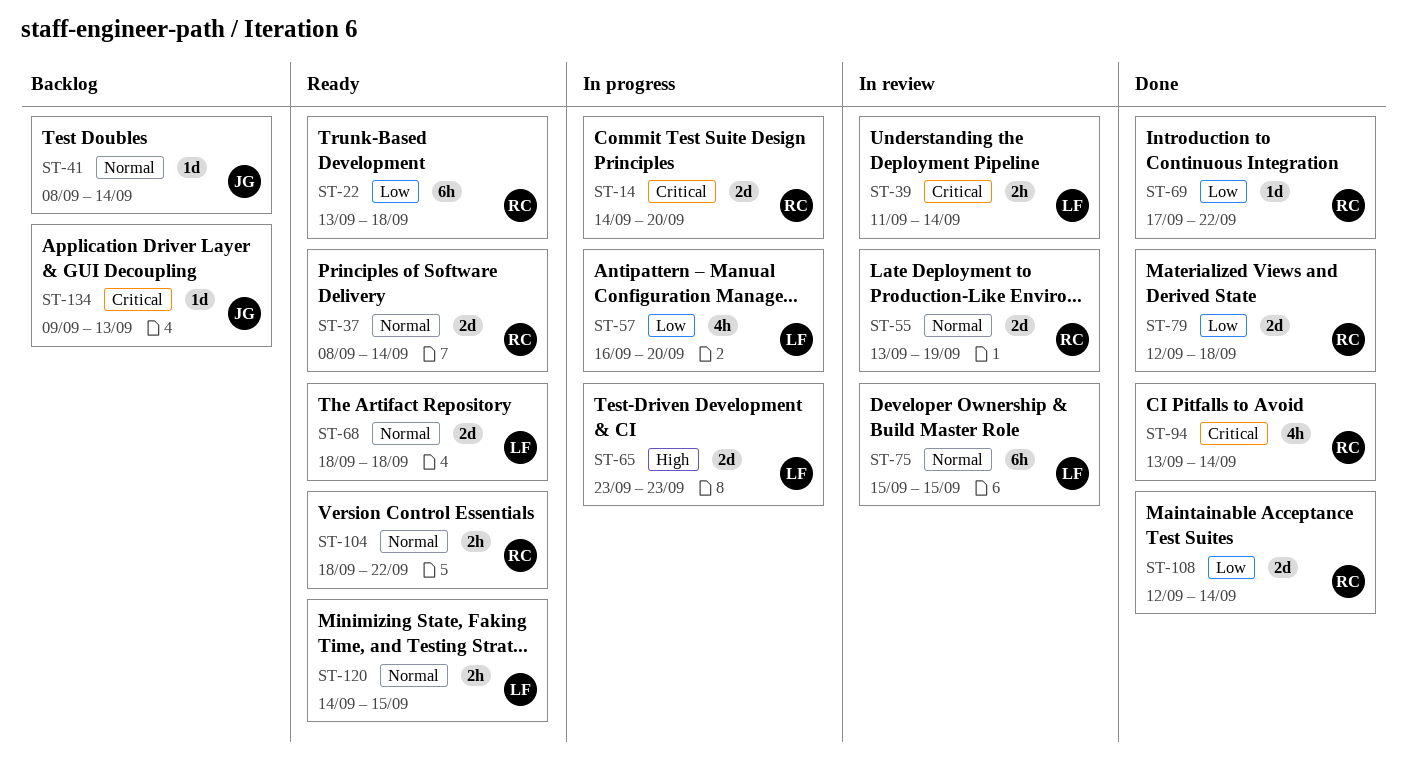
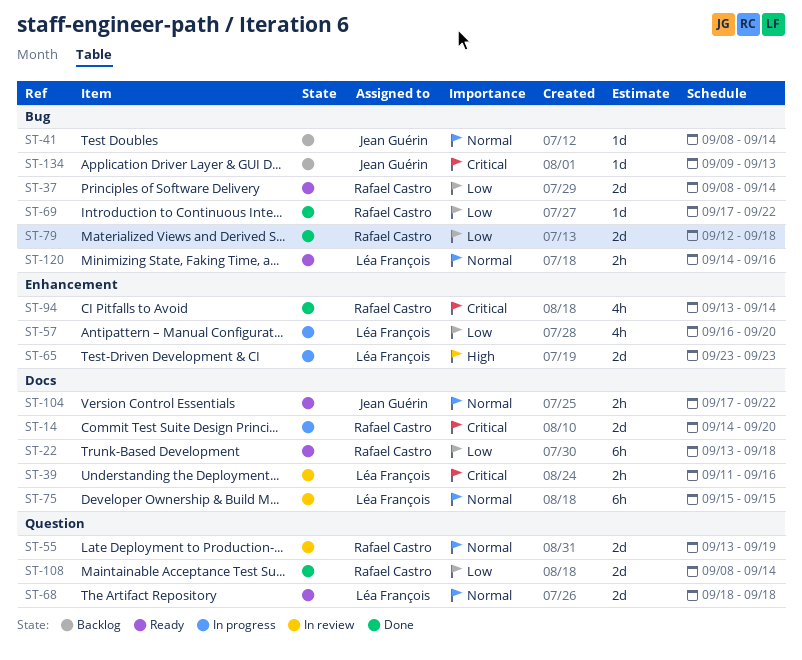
ST-37, priority: Normal -> Low
ST-39, due: Sep 14 -> Sep 16
ST-104, owner: Rafael Castro -> Jean Guérin
ST-104, start: Sep 18 -> Sep 17
ST-108, start: Sep 12 -> Sep 8
ST-120, due: Sep 15 -> Sep 16

